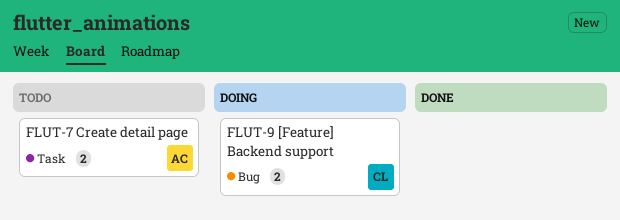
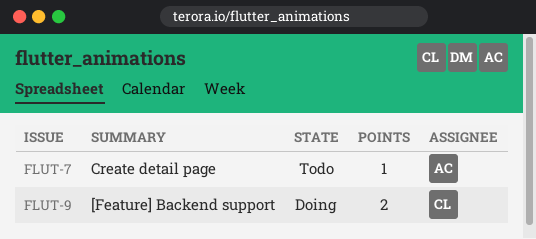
FLUT-7, estimate: 2 -> 1

